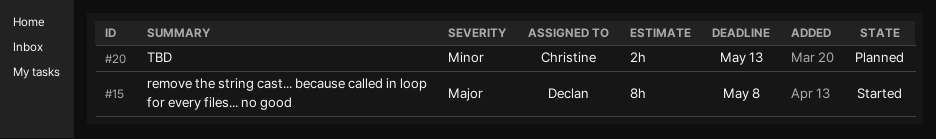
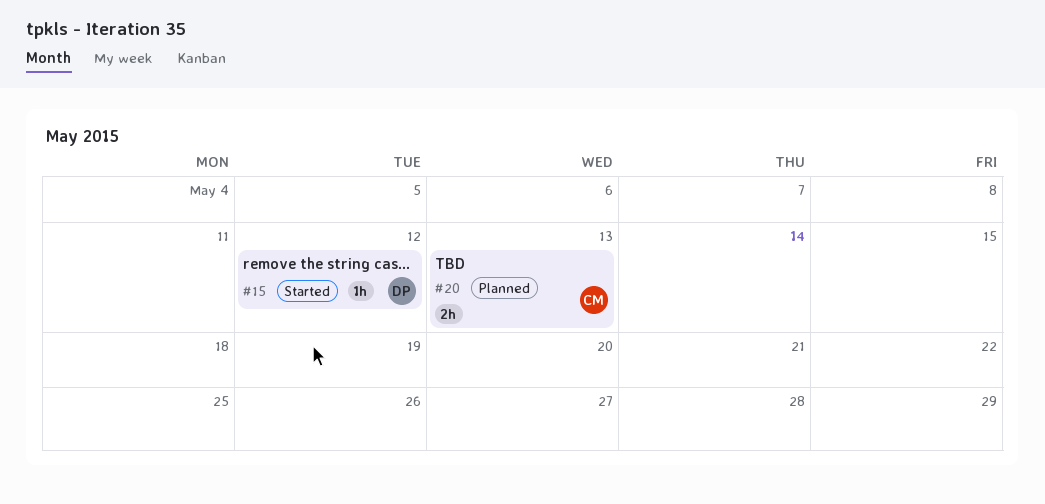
#15, estimate: 8h -> 1h
#15, due: May 8 -> May 12

